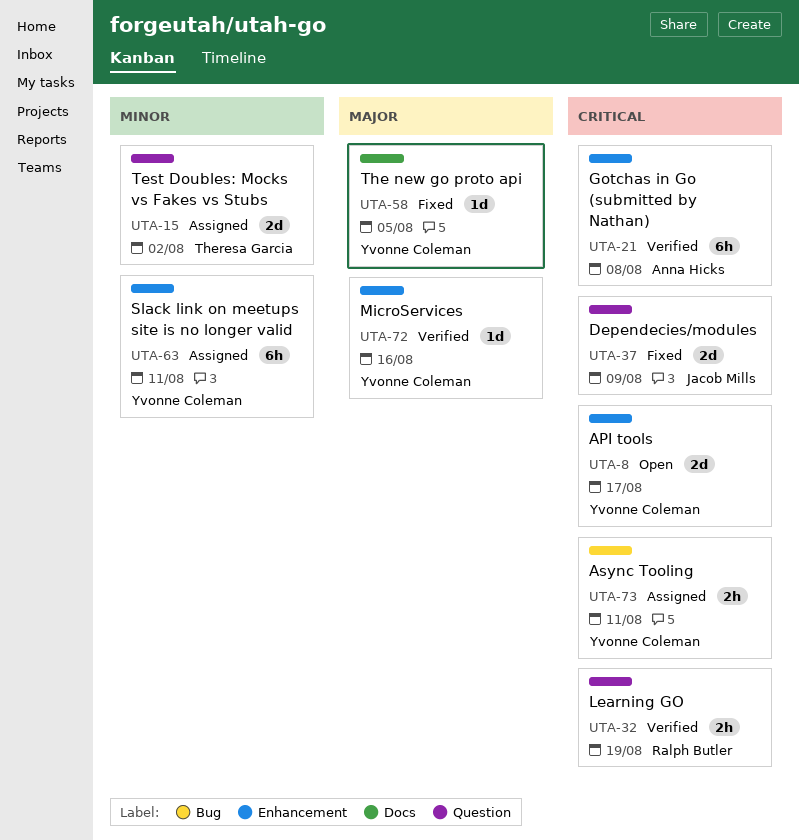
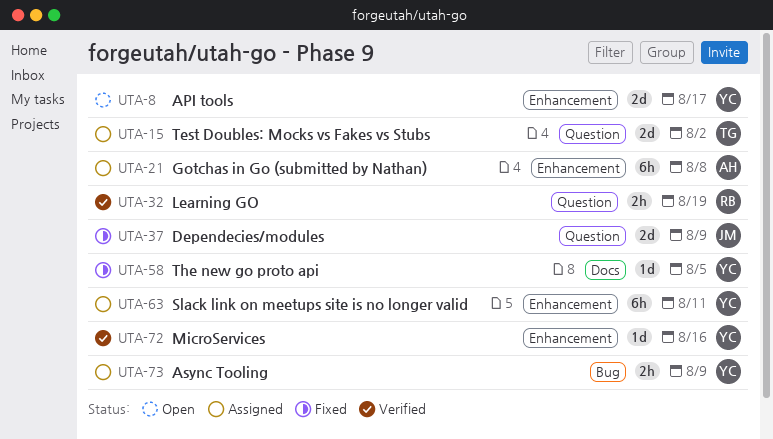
UTA-21, status: Verified -> Assigned
UTA-73, due: Aug 11 -> Aug 9

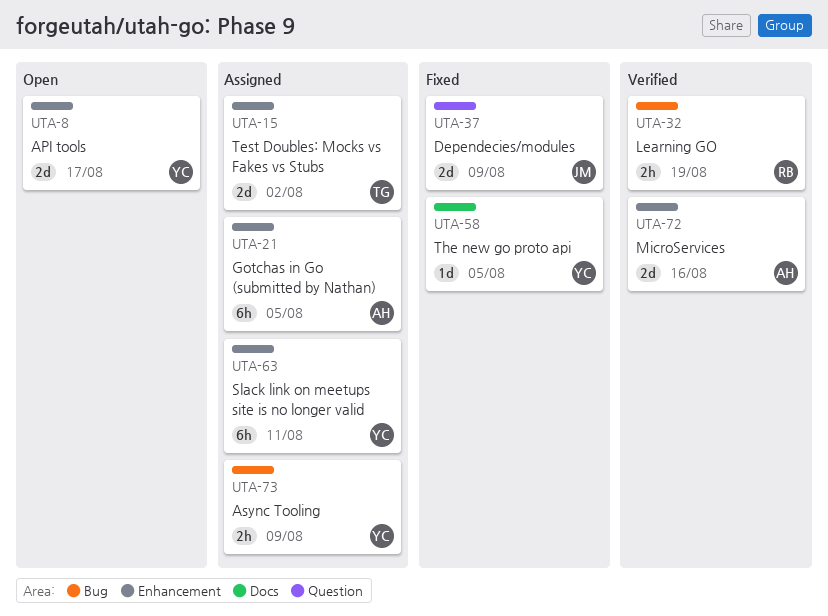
UTA-15, label: Question -> Enhancement
UTA-21, due: Aug 8 -> Aug 5
UTA-32, label: Question -> Bug
UTA-72, owner: YC -> AH
UTA-72, estimate: 1d -> 2d

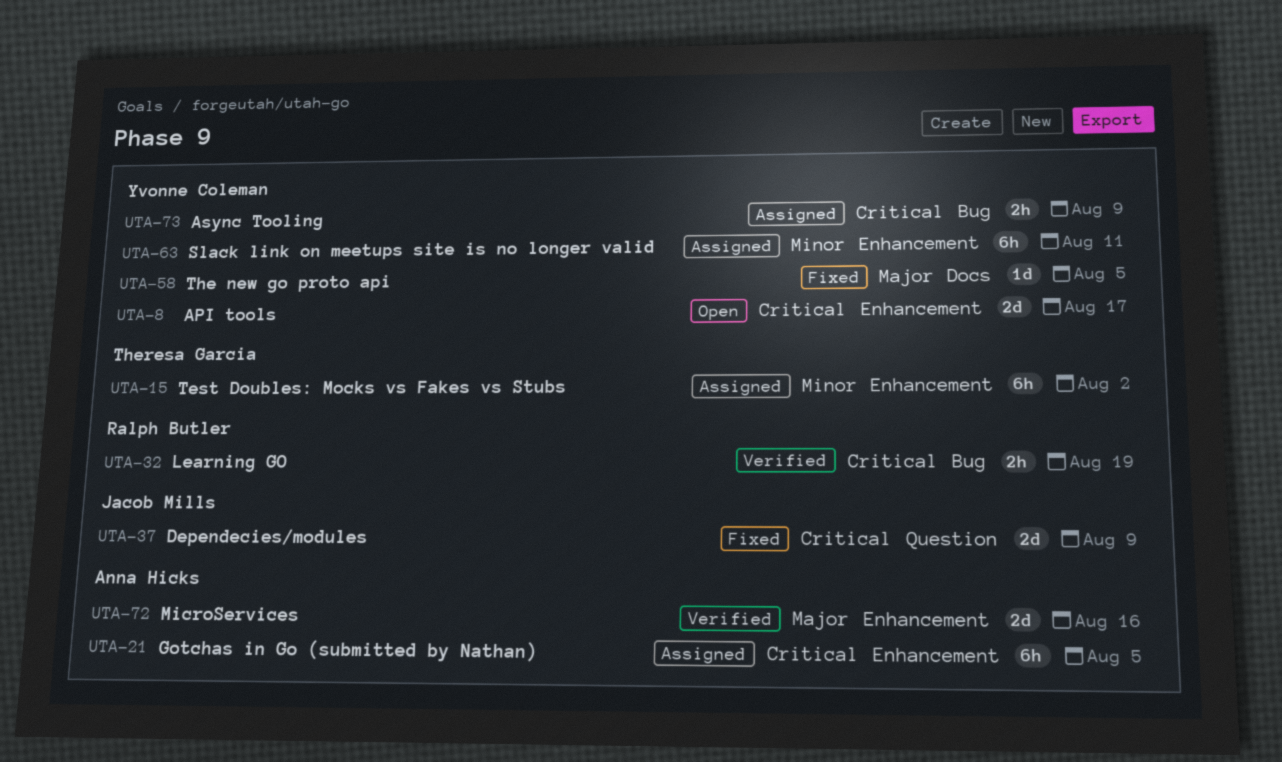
UTA-15, estimate: 2d -> 6h

